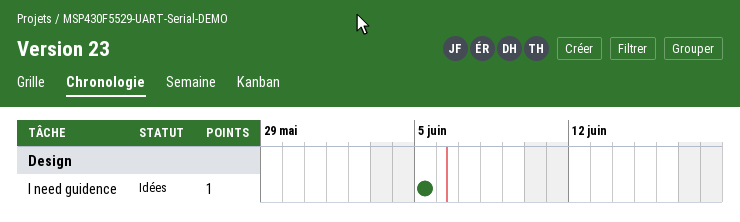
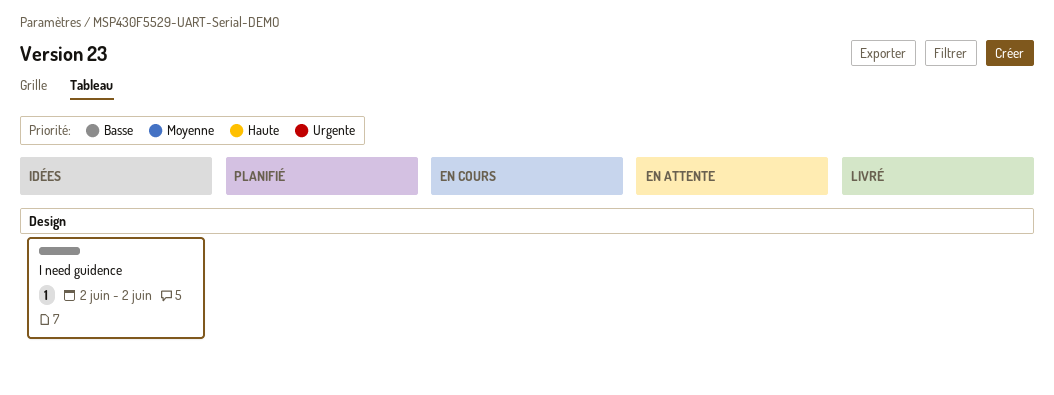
I need guidence, start: Jun 5 -> Jun 2
I need guidence, due: Jun 5 -> Jun 2

